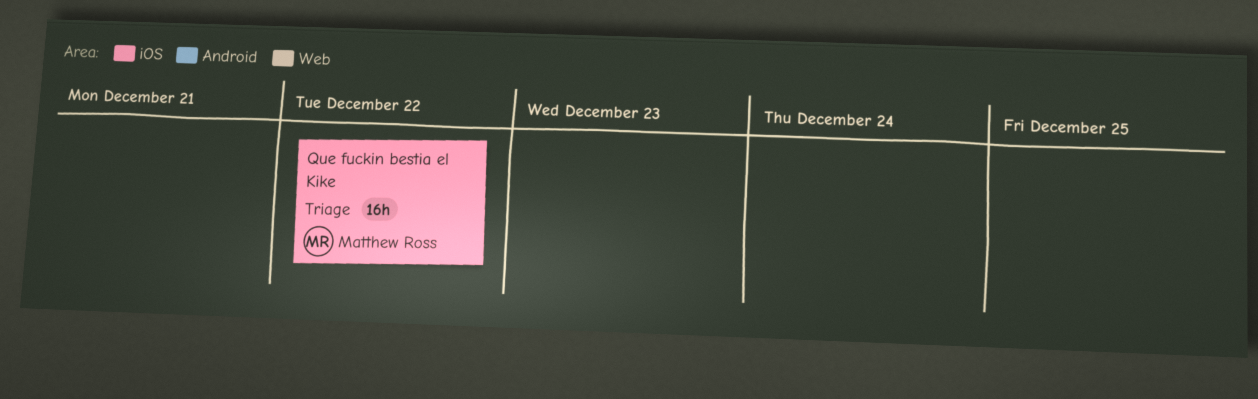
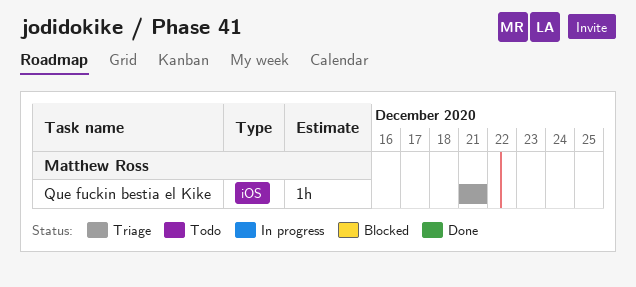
Que fuckin bestia el Kike, estimate: 16h -> 1h
Que fuckin bestia el Kike, due: Dec 22 -> Dec 21

